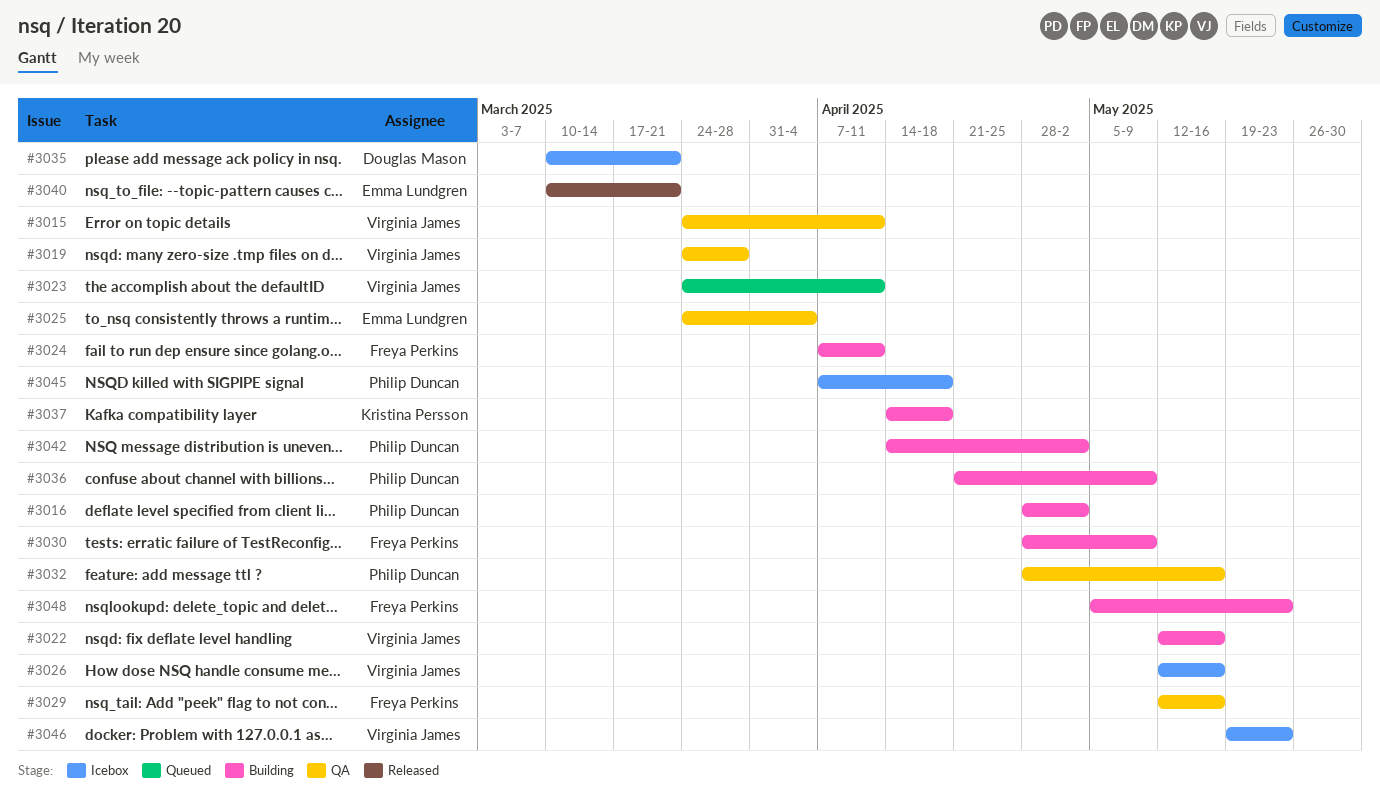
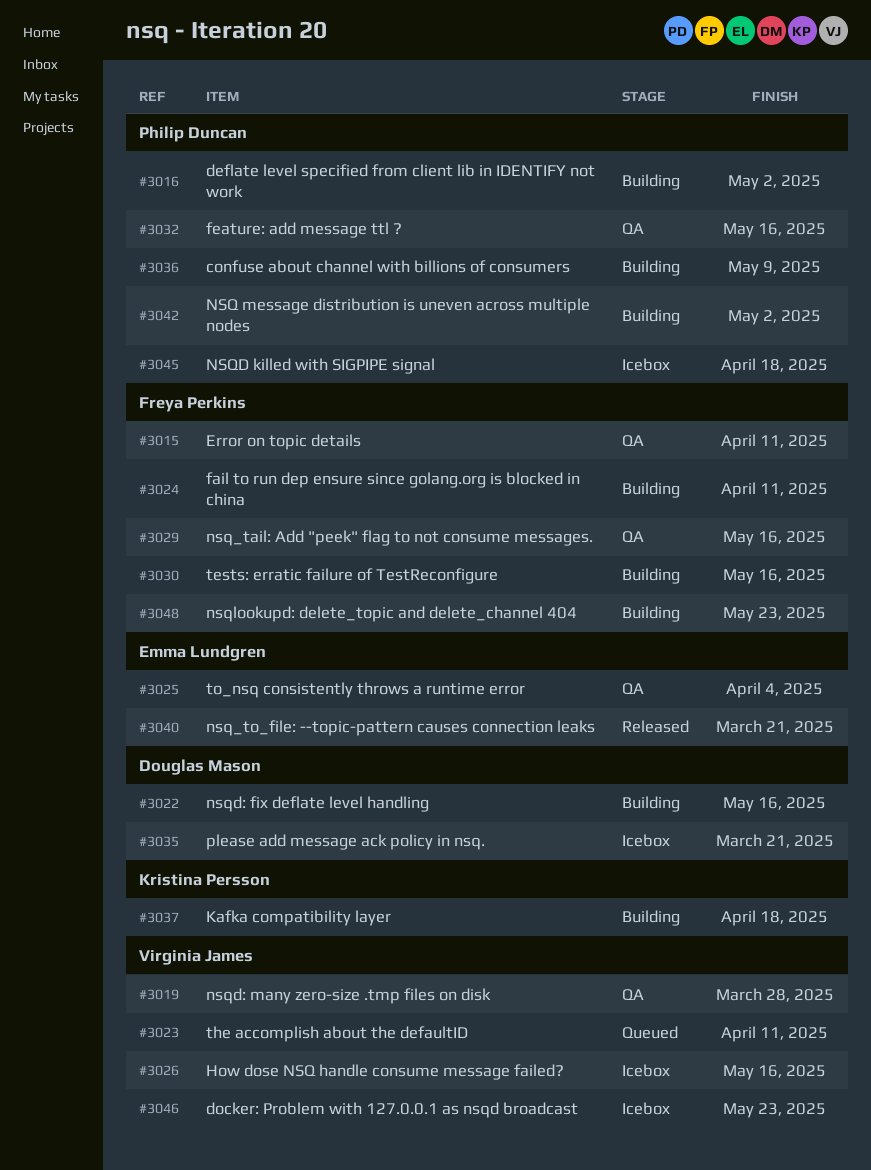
#3015, owner: Virginia James -> Freya Perkins
#3022, owner: Virginia James -> Douglas Mason
#3030, due: May 9 -> May 16

